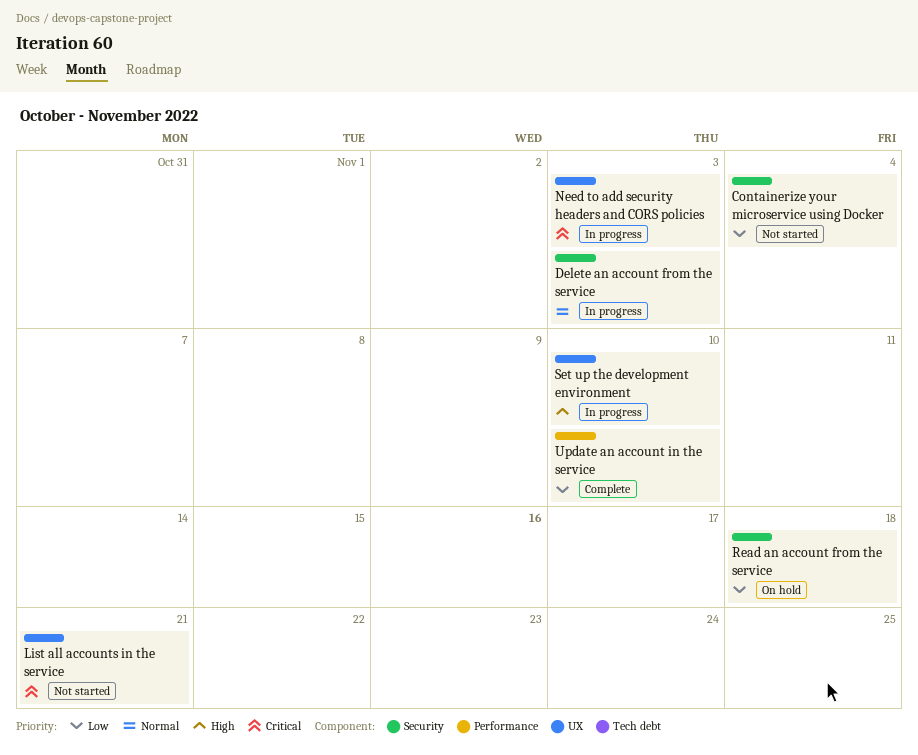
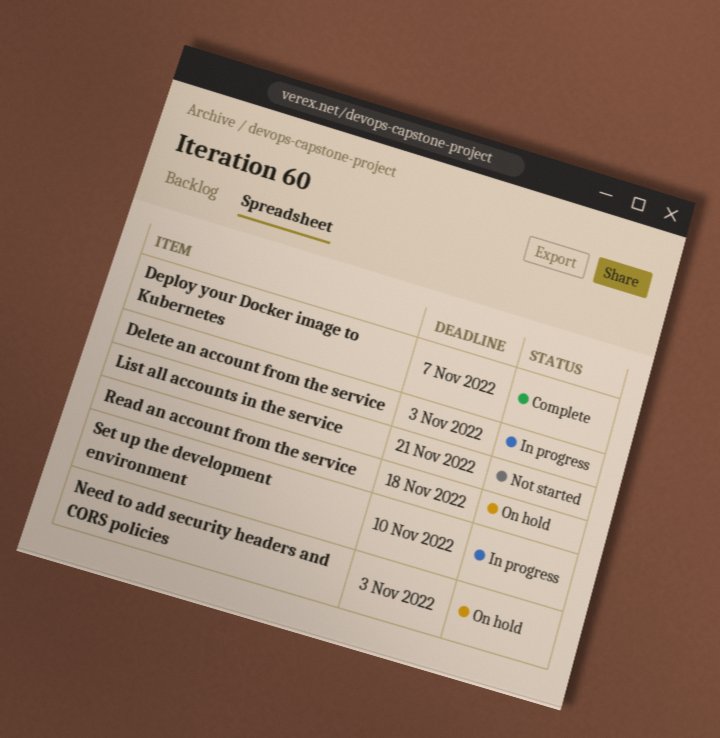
Containerize your microservice using Docker: present -> none
Deploy your Docker image to Kubernetes: none -> present
Need to add security headers and CORS policies, status: In progress -> On hold
Update an account in the service: present -> none

